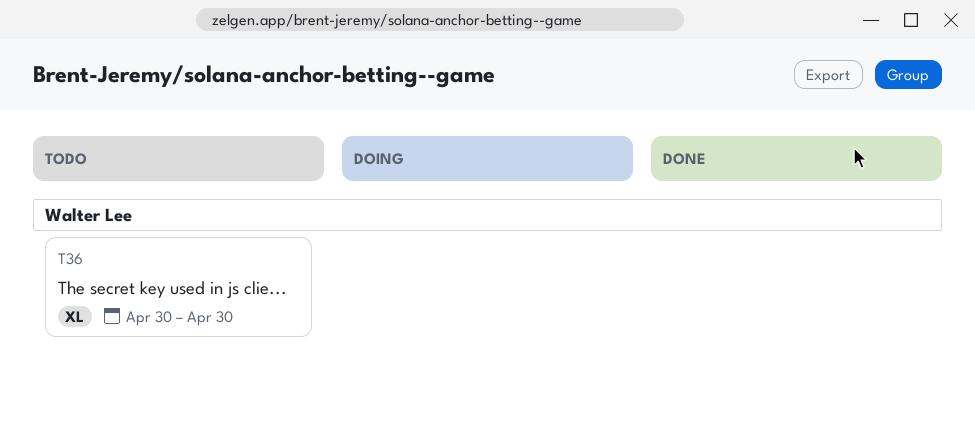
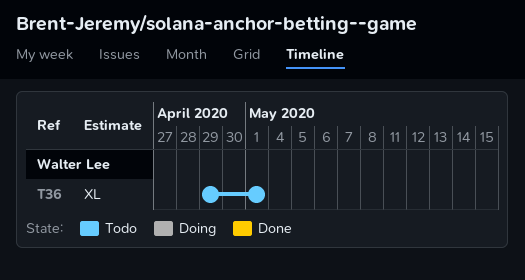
T36, start: Apr 30 -> Apr 29
T36, due: Apr 30 -> May 1

